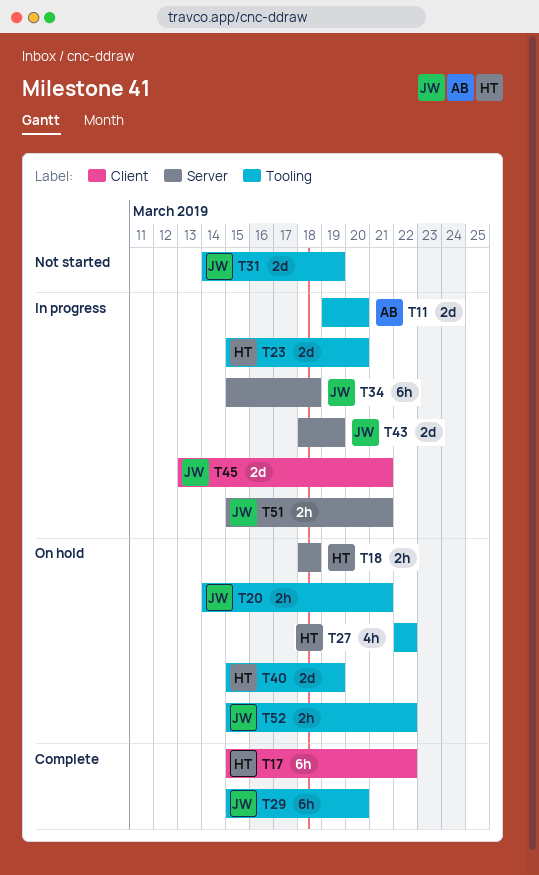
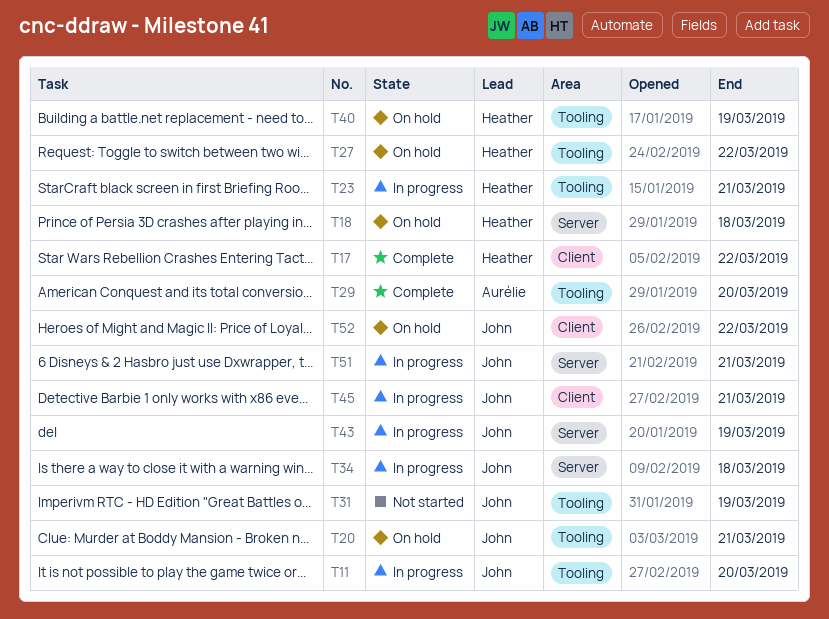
T11, owner: Aurélie -> John
T23, due: Mar 20 -> Mar 21
T29, owner: John -> Aurélie
T52, label: Tooling -> Client

